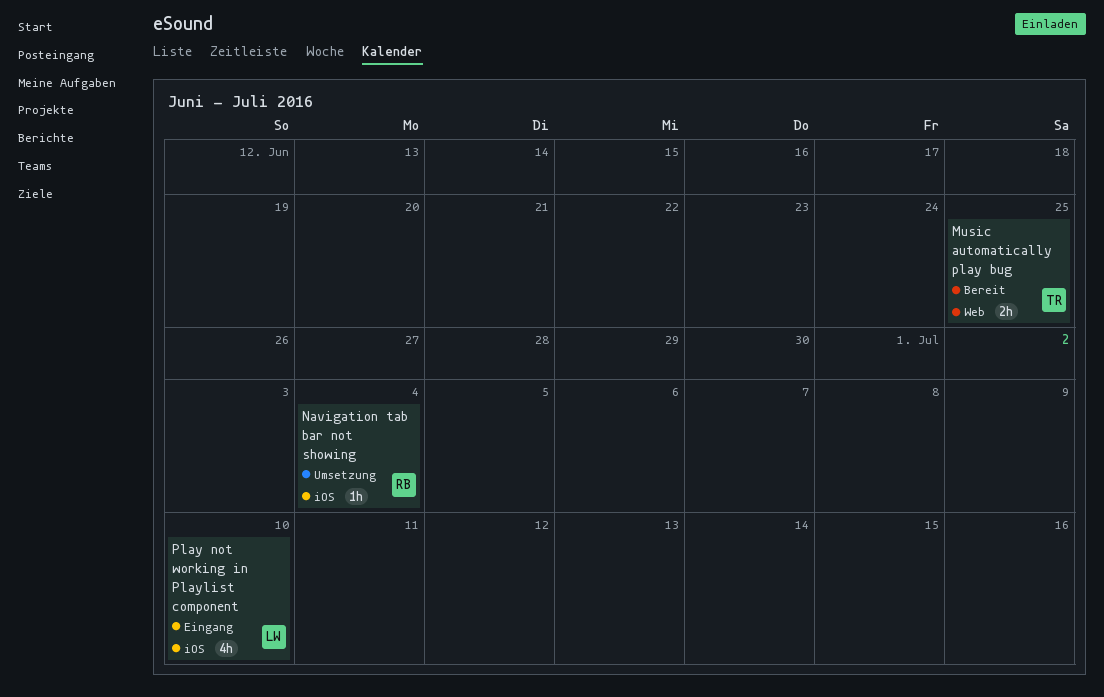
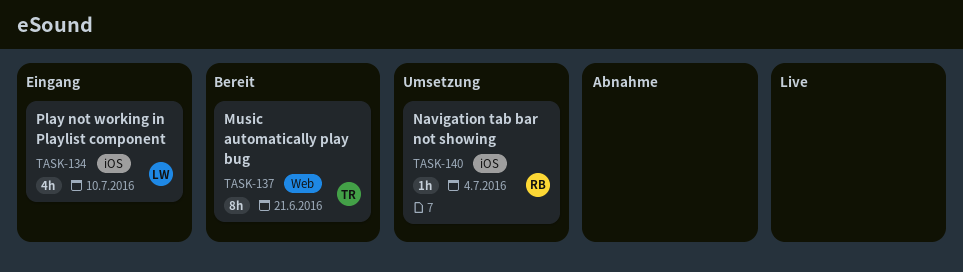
Music automatically play bug, estimate: 2h -> 8h
Music automatically play bug, due: Jun 25 -> Jun 21

